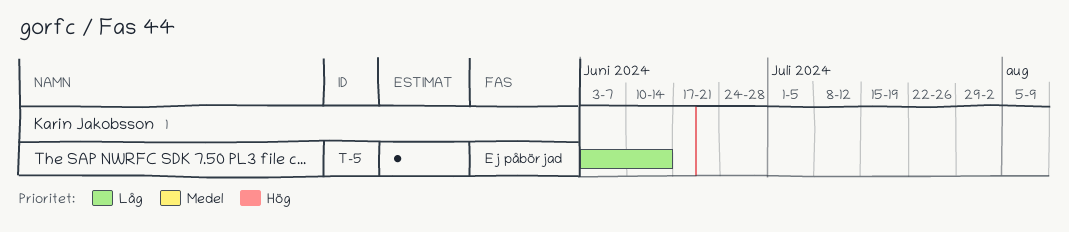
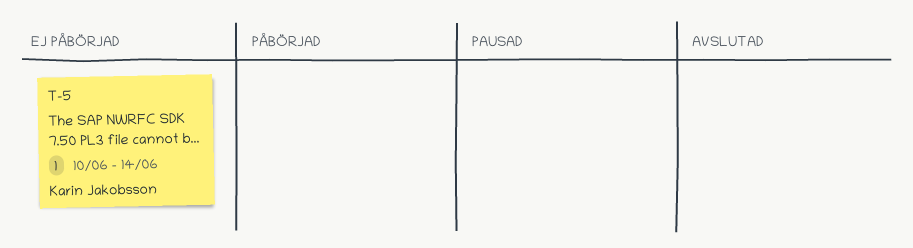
T-5, start: Jun 3 -> Jun 10

